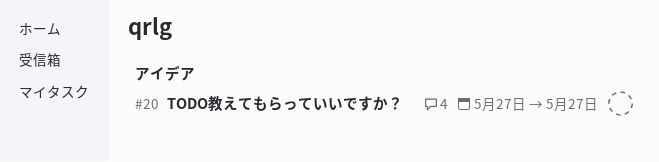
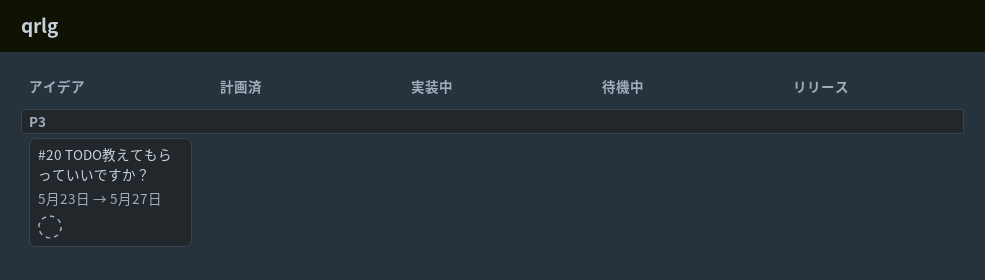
#20, start: May 27 -> May 23

